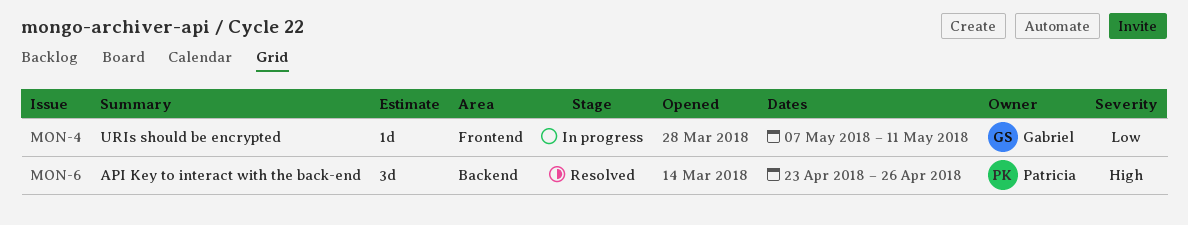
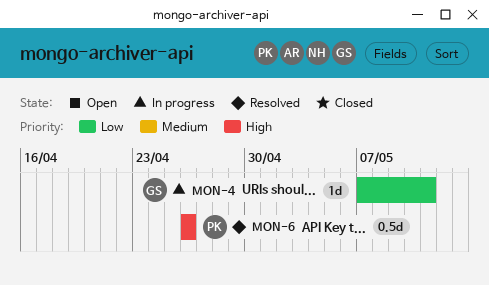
MON-6, estimate: 3d -> 0.5d
MON-6, start: Apr 23 -> Apr 26

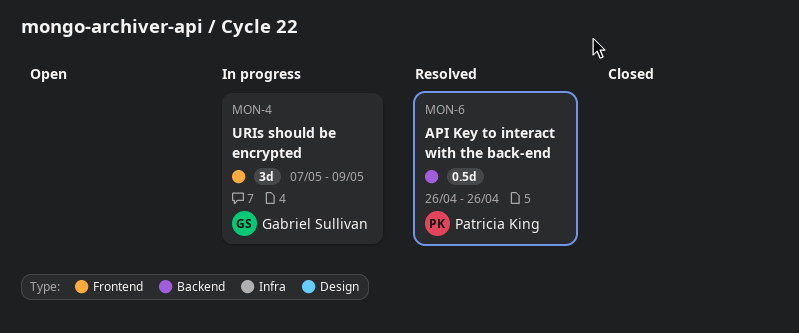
MON-4, estimate: 1d -> 3d
MON-4, due: May 11 -> May 9

